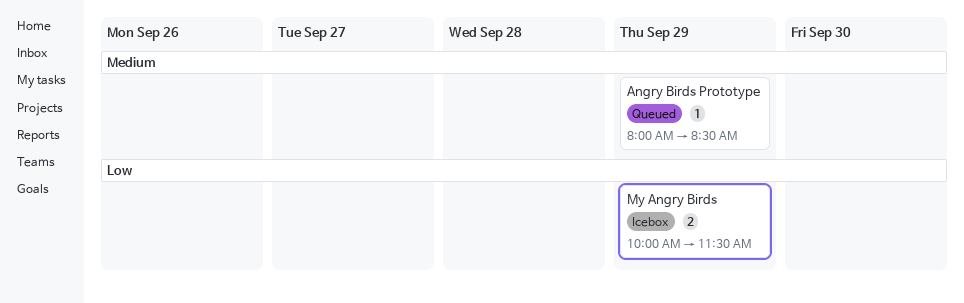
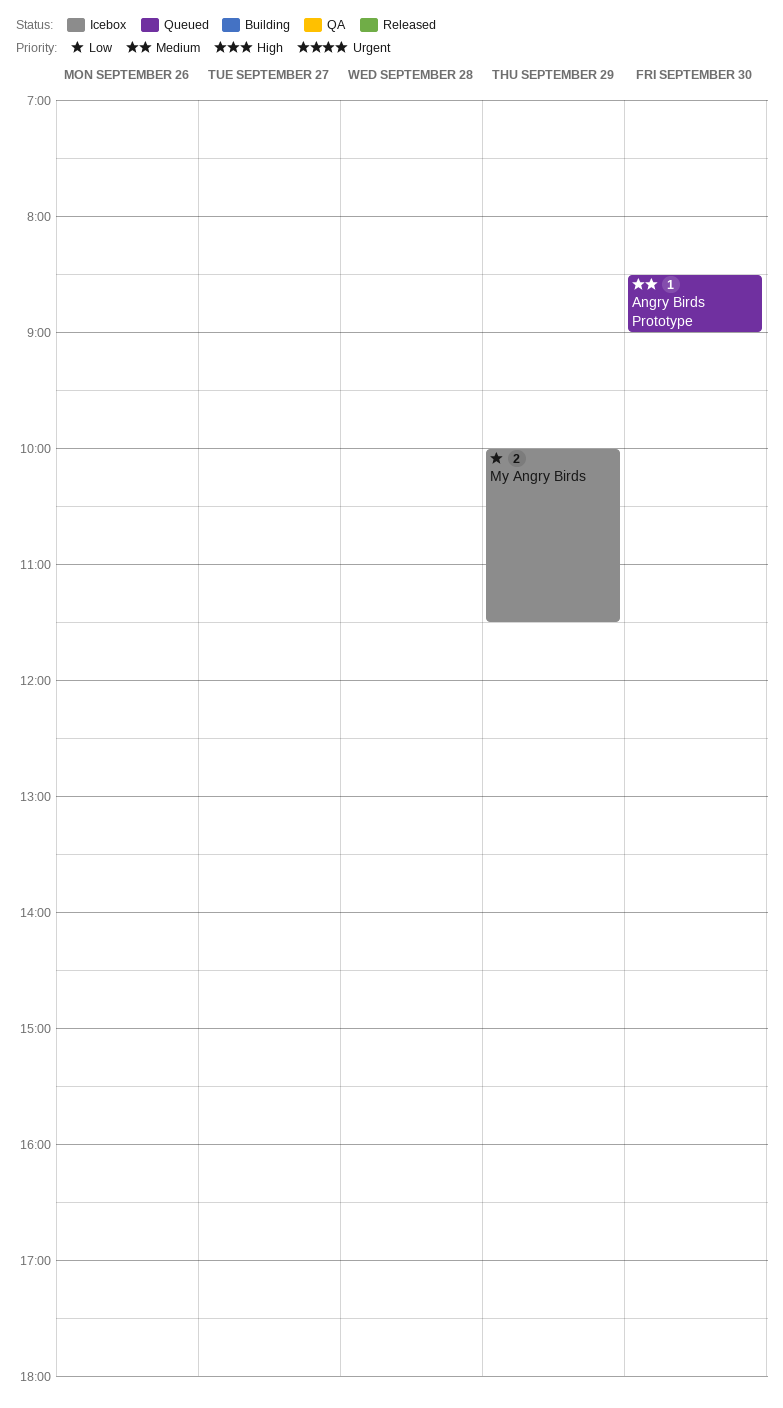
Angry Birds Prototype, day: Sep 29 -> Sep 30
Angry Birds Prototype, begins: 08:00 -> 08:30
Angry Birds Prototype, ends: 08:30 -> 09:00

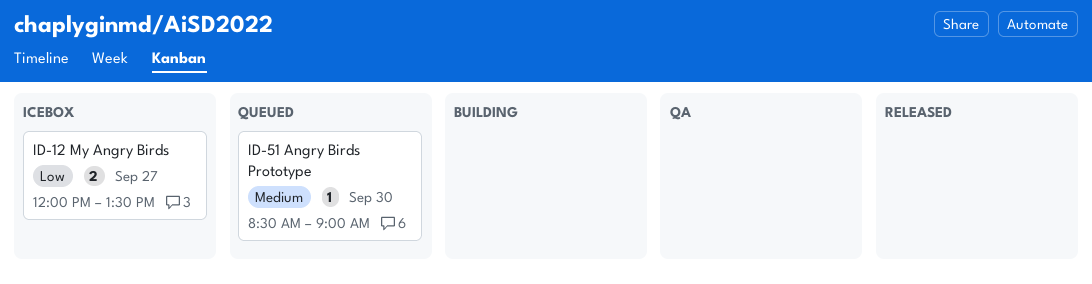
My Angry Birds, day: Sep 29 -> Sep 27
My Angry Birds, begins: 10:00 -> 12:00
My Angry Birds, ends: 11:30 -> 13:30

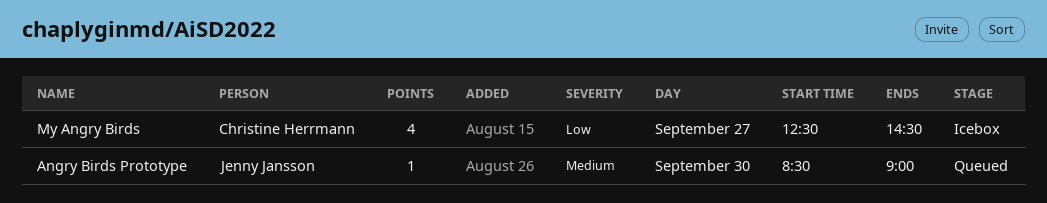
My Angry Birds, estimate: 2 -> 4
My Angry Birds, begins: 12:00 -> 12:30
My Angry Birds, ends: 13:30 -> 14:30

